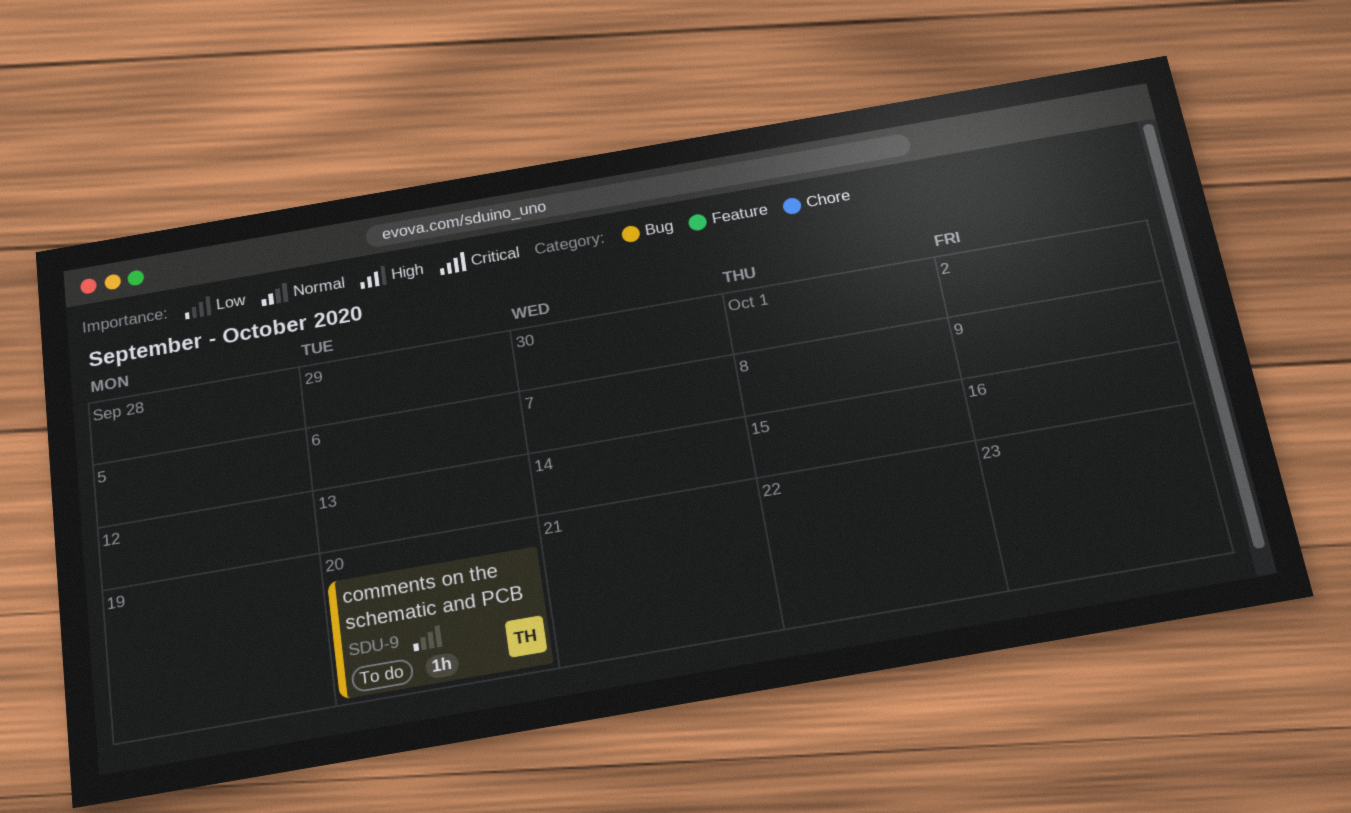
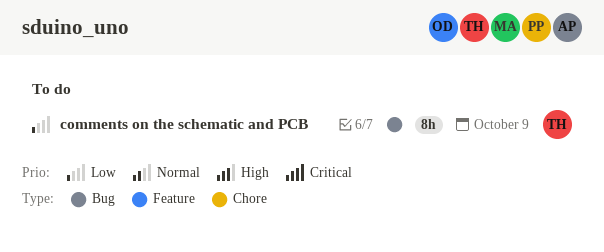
comments on the schematic and PCB, estimate: 1h -> 8h
comments on the schematic and PCB, due: Oct 20 -> Oct 9

